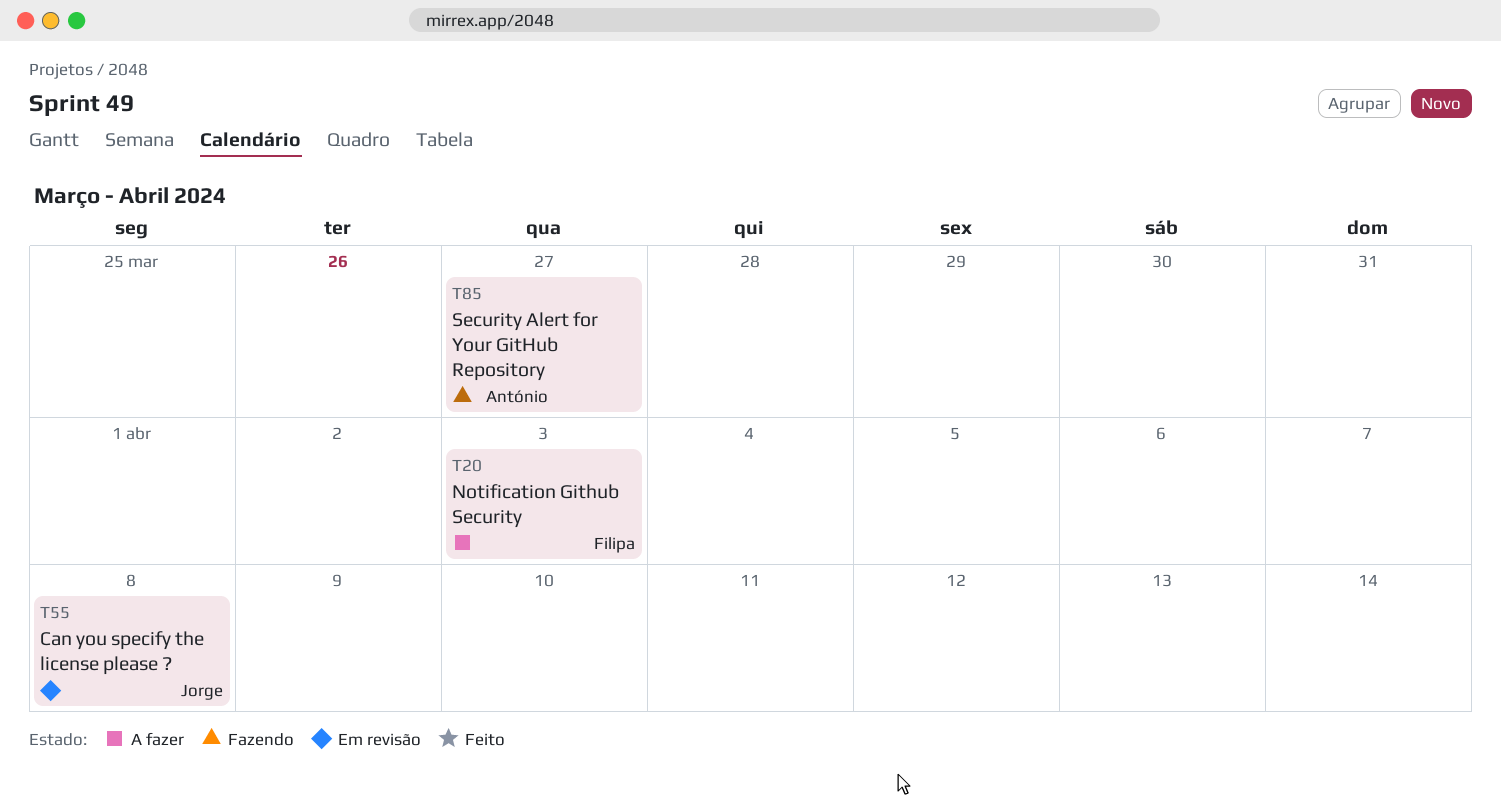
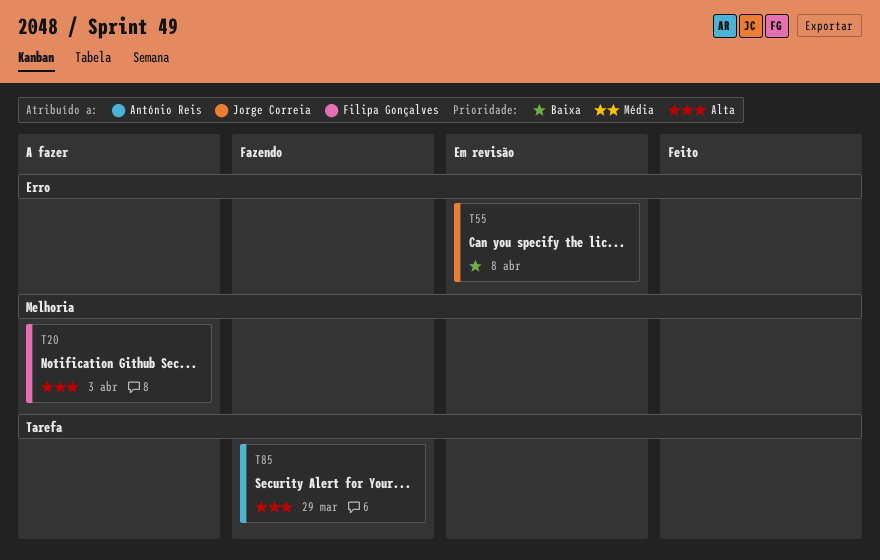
T85, due: Mar 27 -> Mar 29

